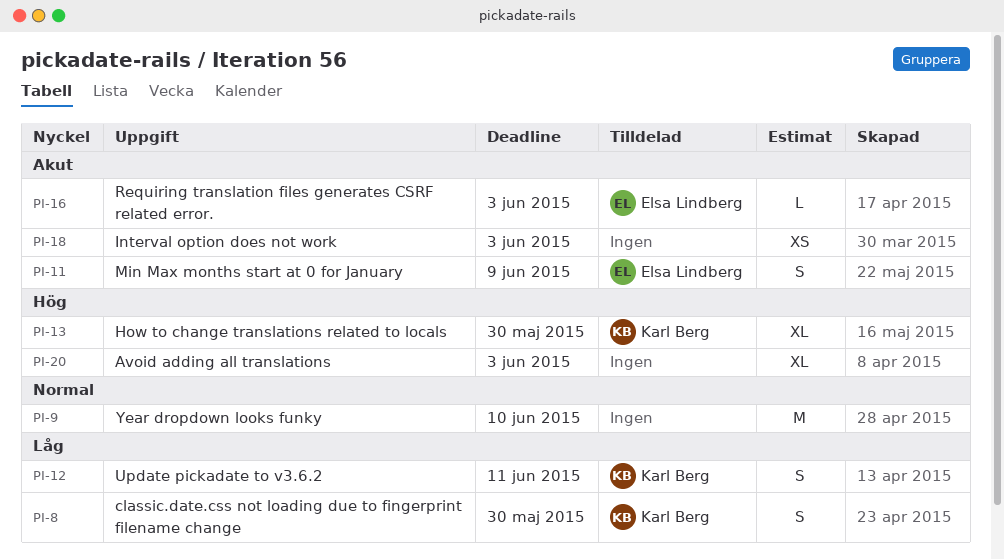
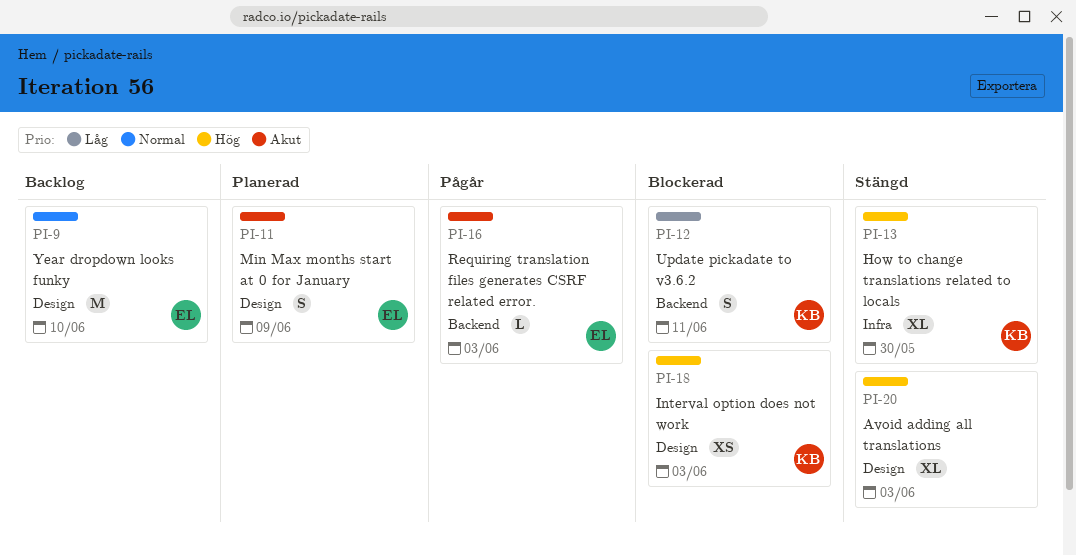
PI-8: present -> none
PI-9, owner: none -> Elsa Lindberg
PI-18, owner: none -> Karl Berg
PI-18, priority: Akut -> Hög

